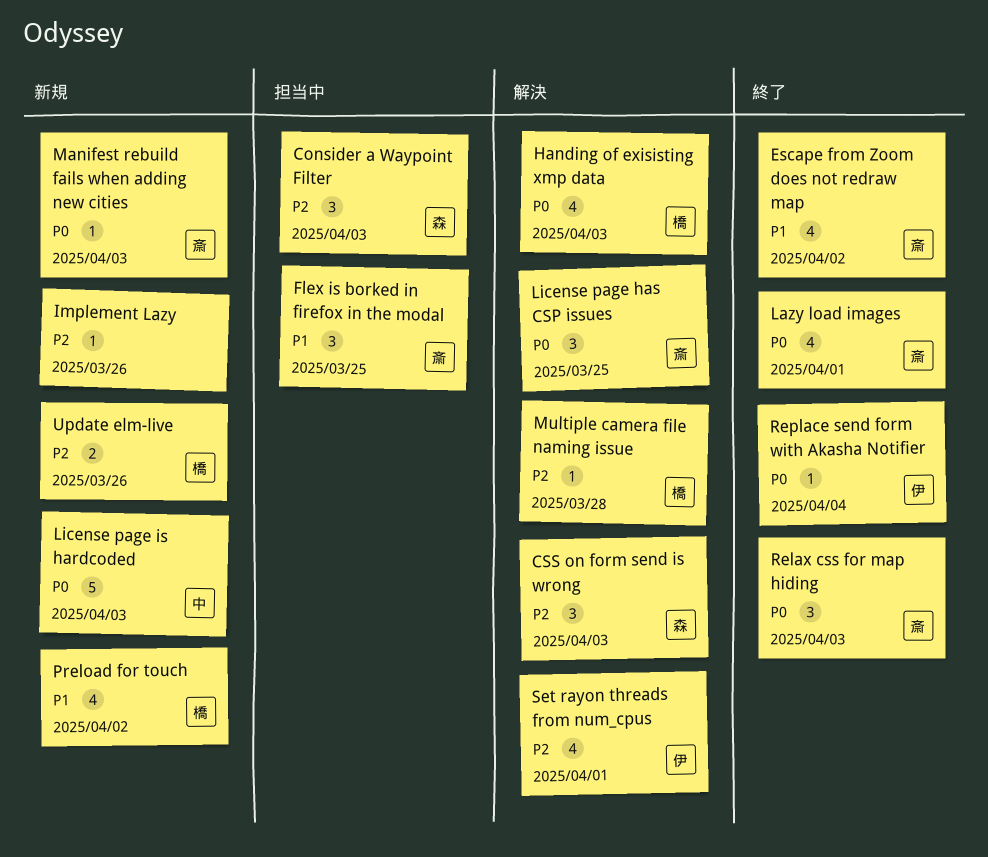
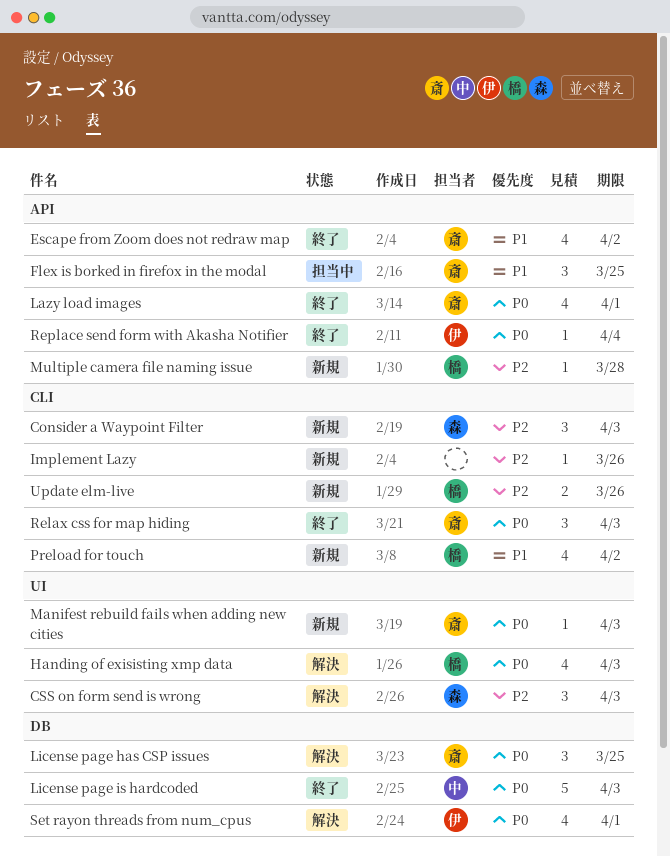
Consider a Waypoint Filter, status: 担当中 -> 新規
License page is hardcoded, status: 新規 -> 終了
Multiple camera file naming issue, status: 解決 -> 新規
Set rayon threads from num_cpus, priority: P2 -> P0

